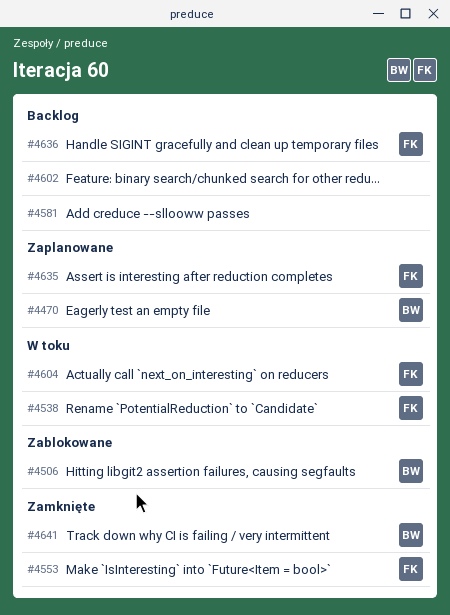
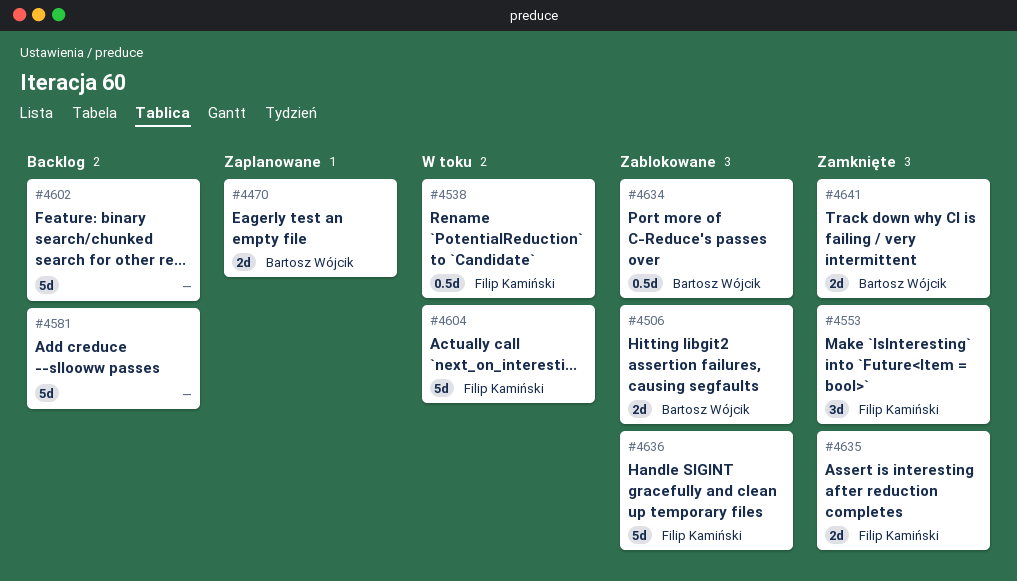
#4634: none -> present
#4635, status: Zaplanowane -> Zamknięte
#4636, status: Backlog -> Zablokowane

